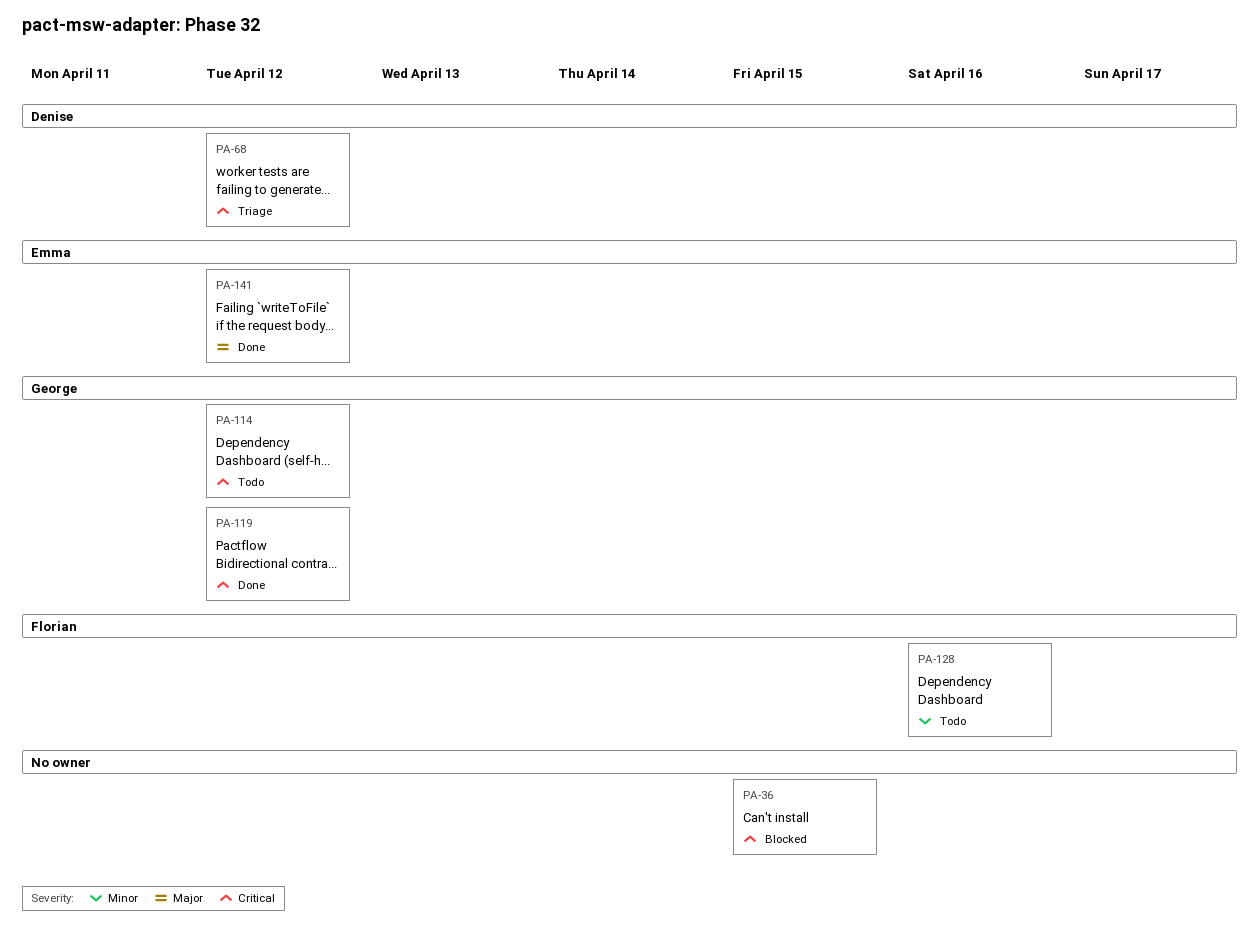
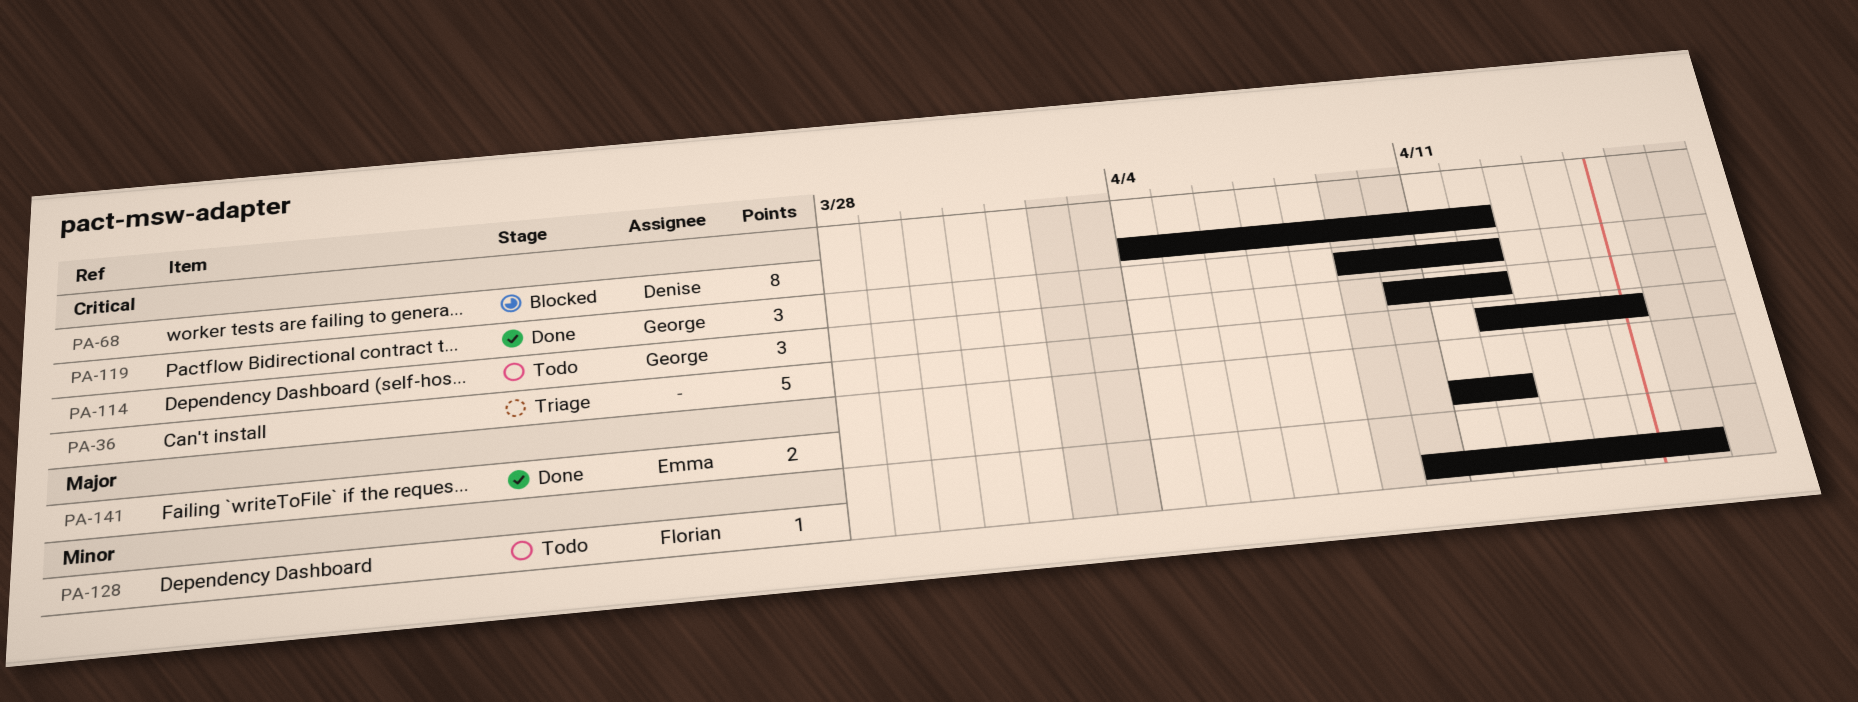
PA-36, status: Blocked -> Triage
PA-68, status: Triage -> Blocked

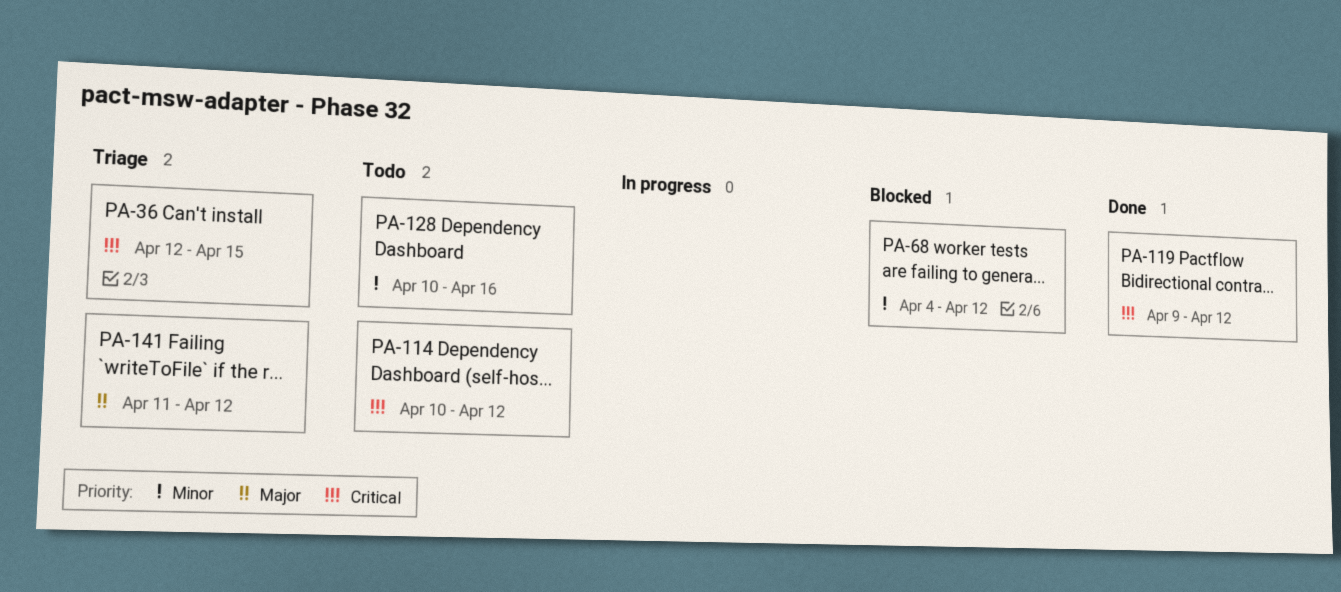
PA-68, priority: Critical -> Minor
PA-141, status: Done -> Triage

